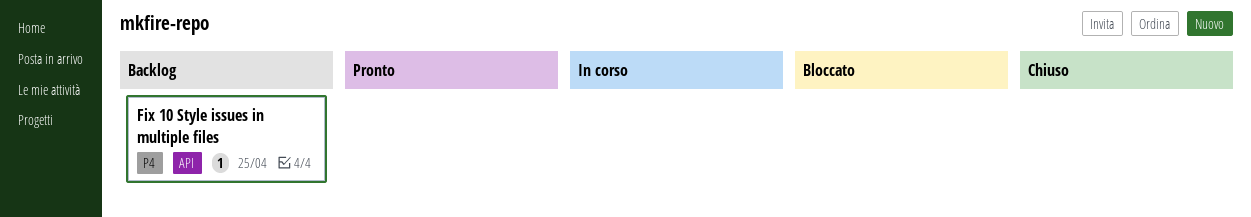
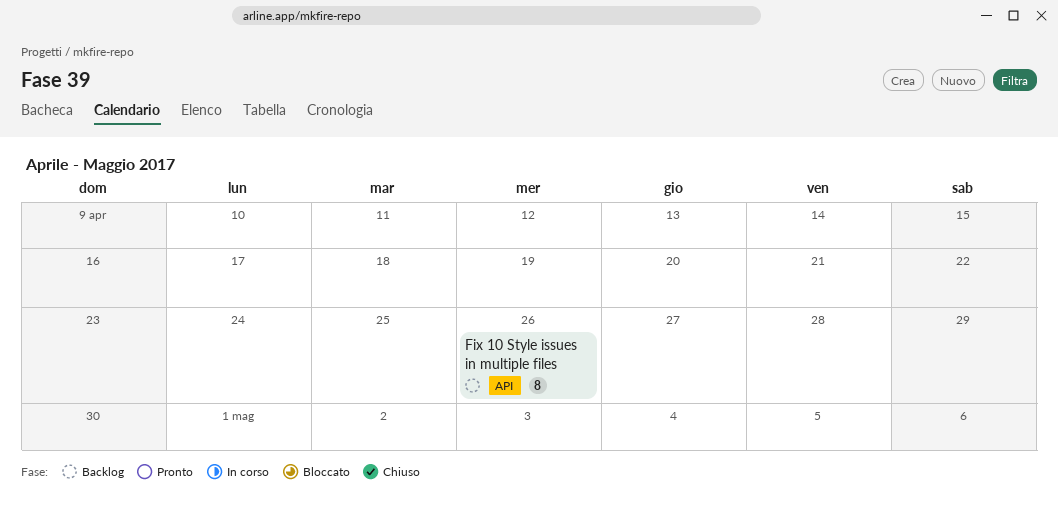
Fix 10 Style issues in multiple files, estimate: 1 -> 8
Fix 10 Style issues in multiple files, due: Apr 25 -> Apr 26

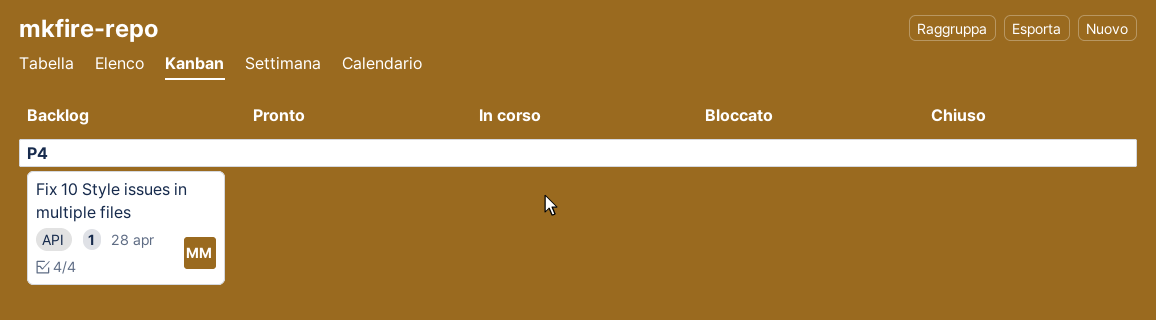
Fix 10 Style issues in multiple files, estimate: 8 -> 1
Fix 10 Style issues in multiple files, due: Apr 26 -> Apr 28

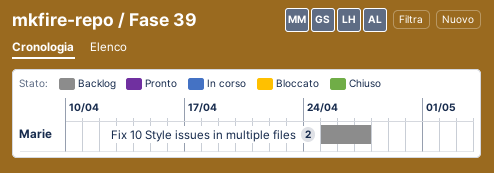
Fix 10 Style issues in multiple files, estimate: 1 -> 2
Fix 10 Style issues in multiple files, due: Apr 28 -> Apr 27

